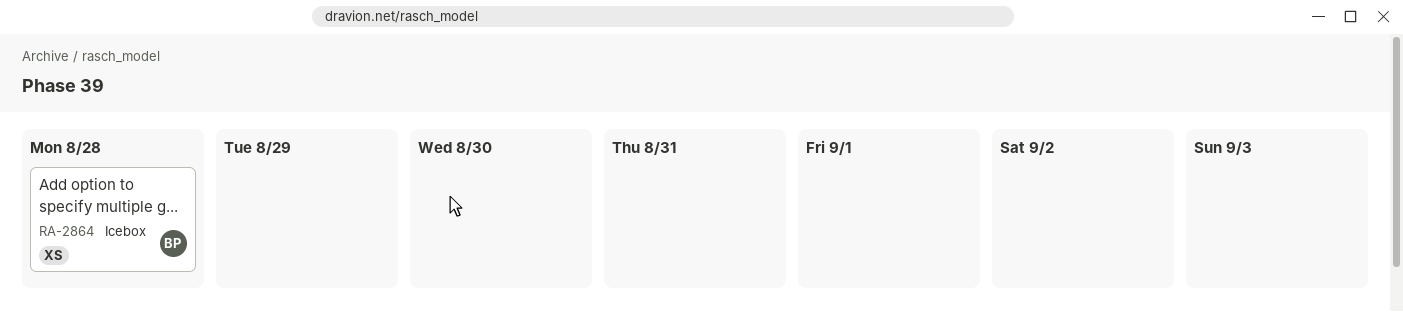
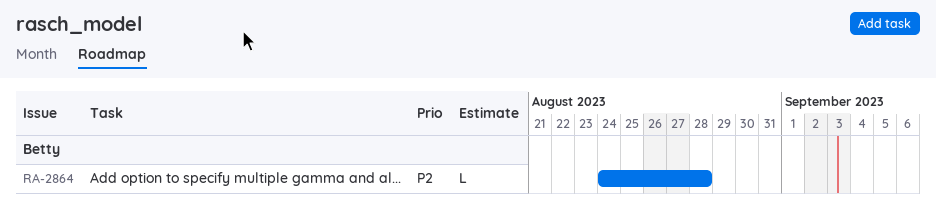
RA-2864, estimate: XS -> L

